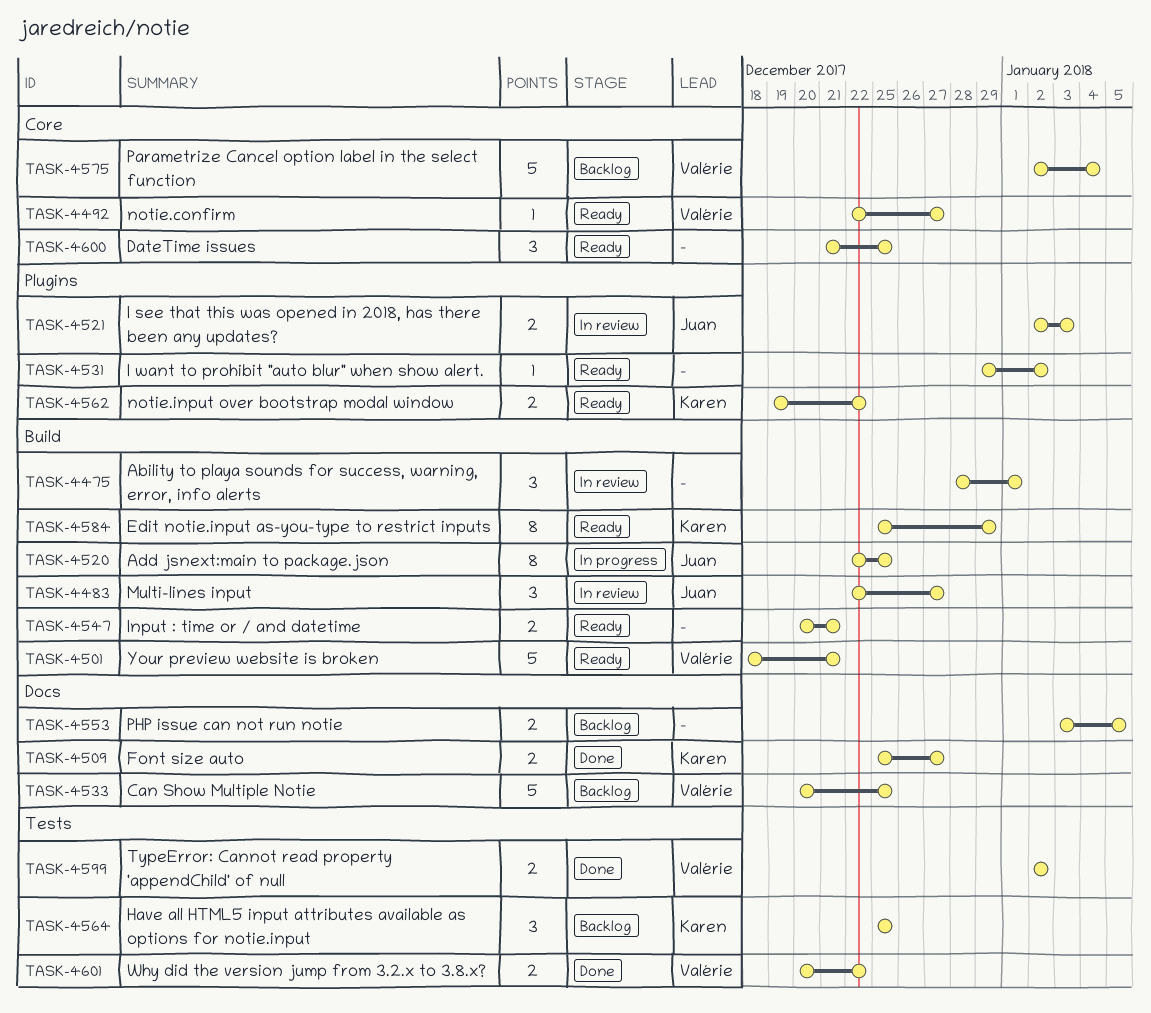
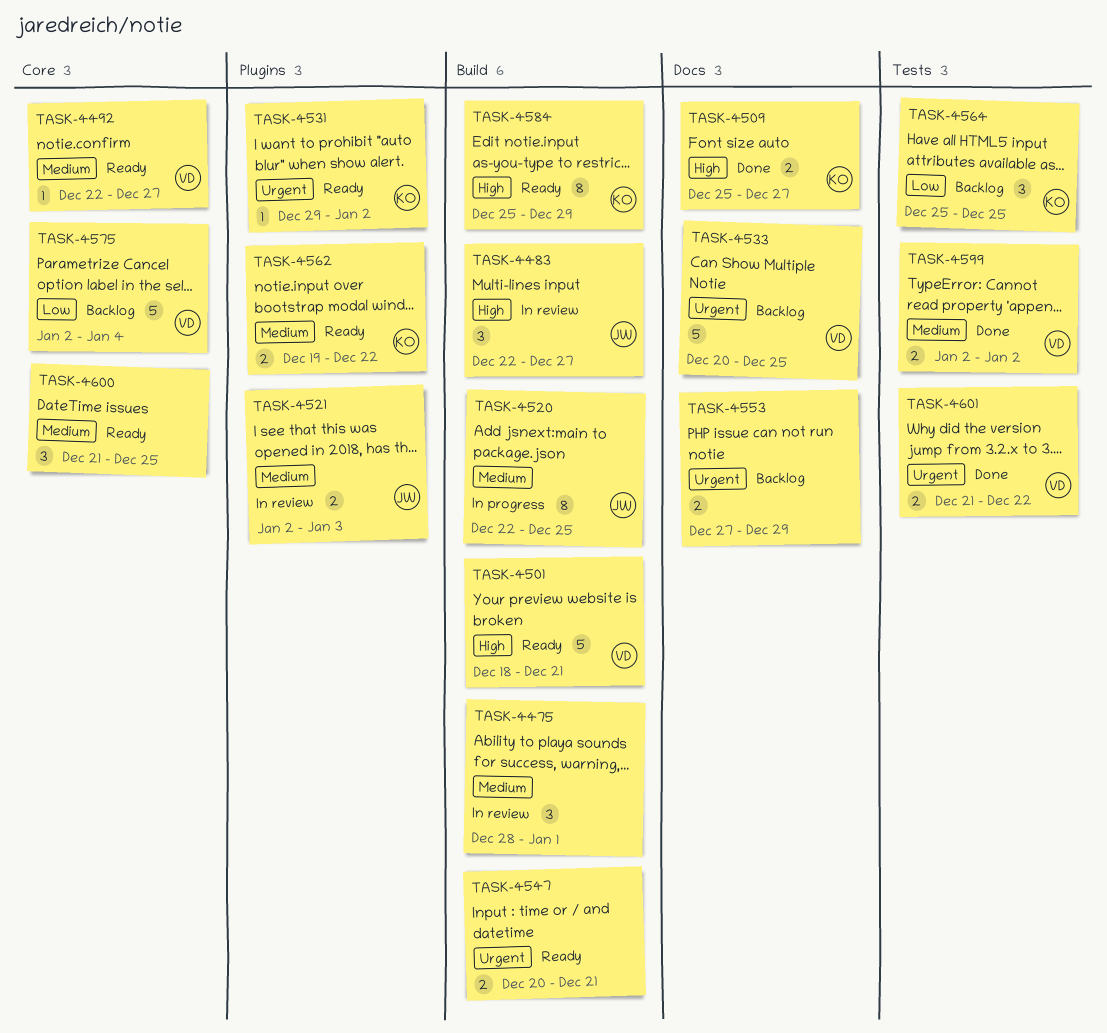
TASK-4531, owner: none -> Karen
TASK-4553, start: Jan 3 -> Dec 27
TASK-4553, due: Jan 5 -> Dec 29
TASK-4601, start: Dec 20 -> Dec 21

